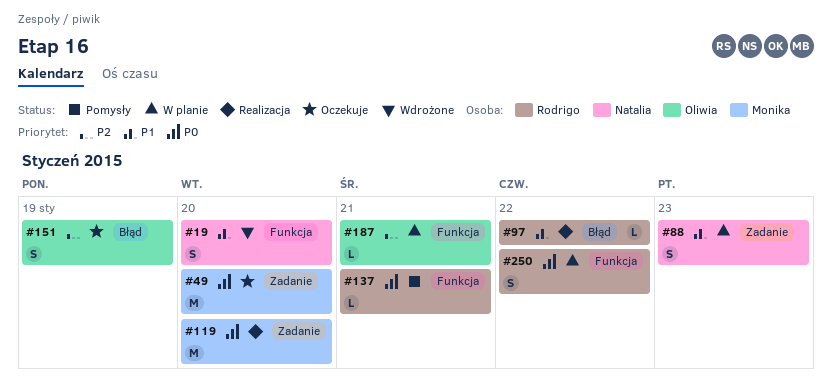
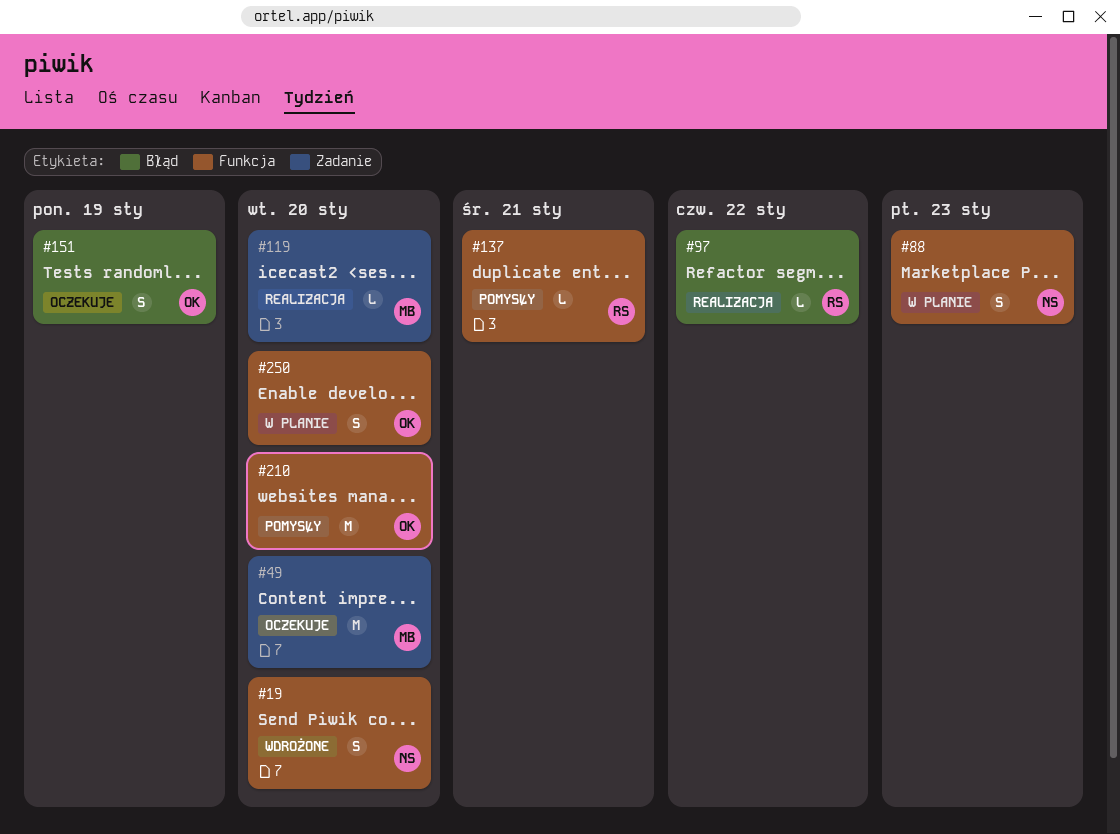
#88, label: Zadanie -> Funkcja
#119, estimate: M -> L
#187: present -> none
#210: none -> present
#250, owner: Rodrigo -> Oliwia
#250, due: Jan 22 -> Jan 20

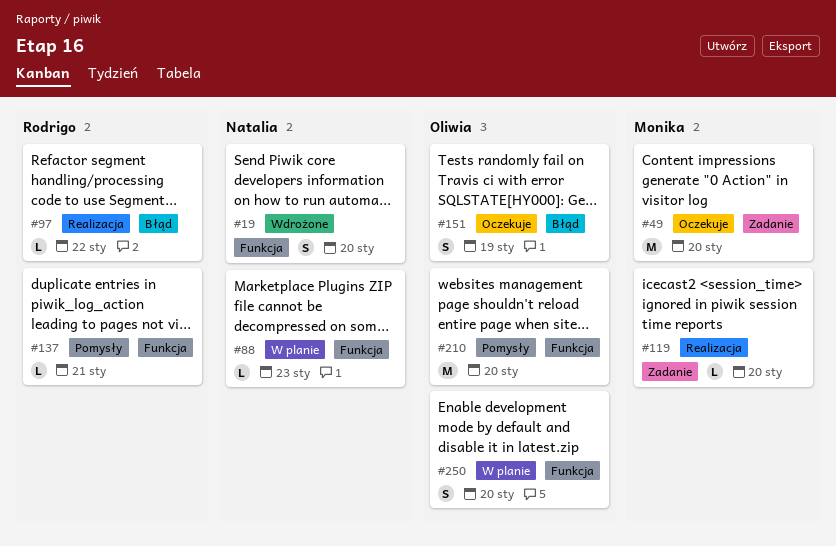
#88, estimate: S -> L

